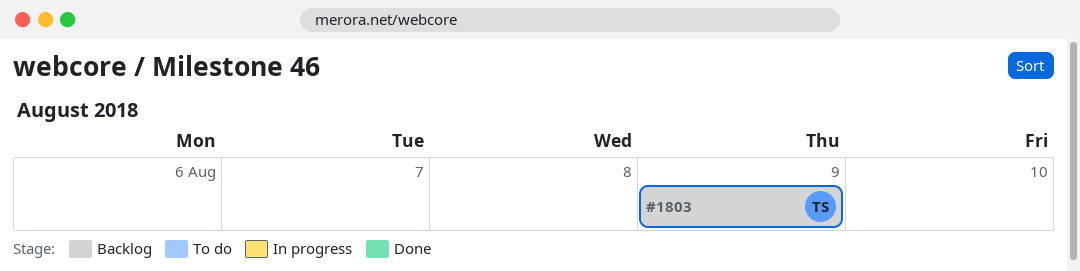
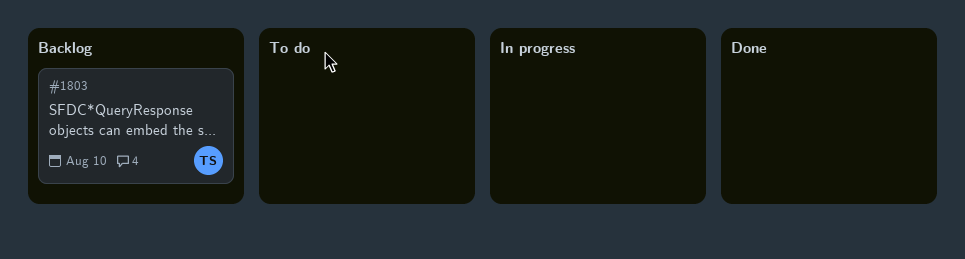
#1803, due: Aug 9 -> Aug 10

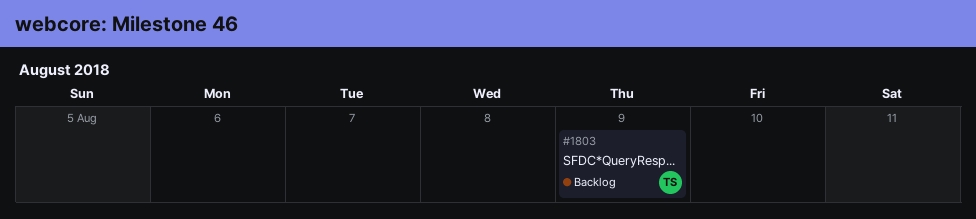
#1803, due: Aug 10 -> Aug 9

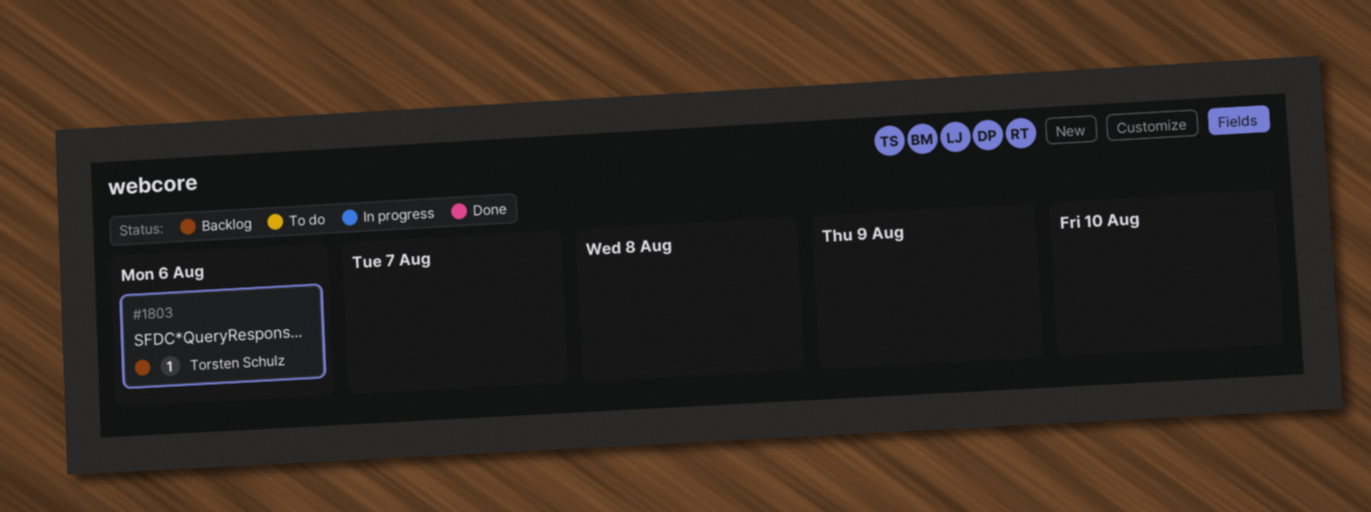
#1803, due: Aug 9 -> Aug 6

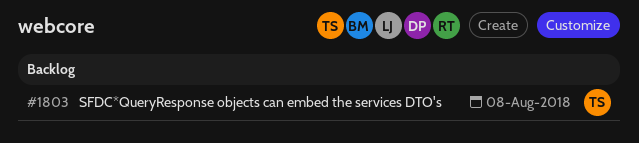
#1803, due: Aug 6 -> Aug 8

